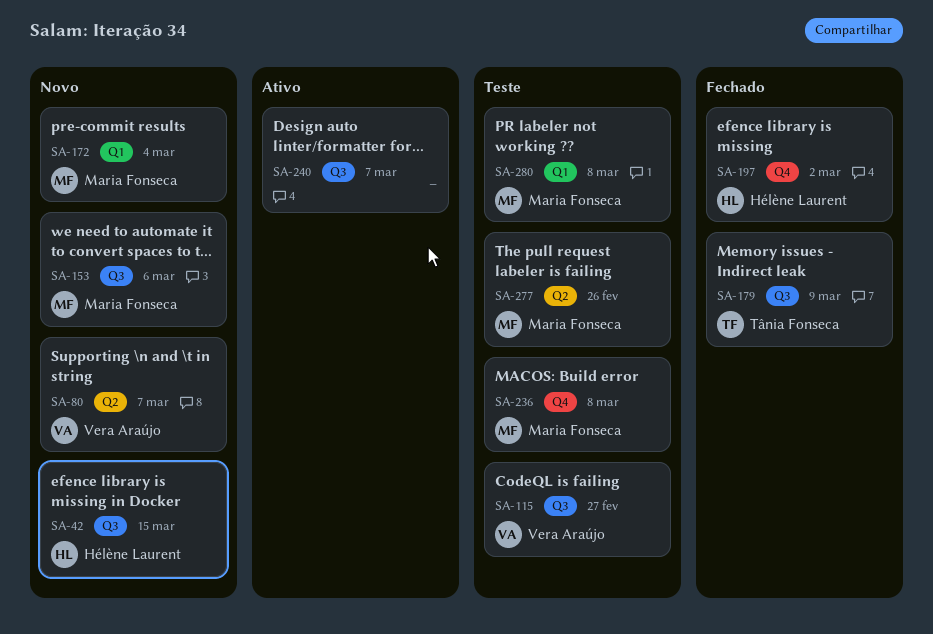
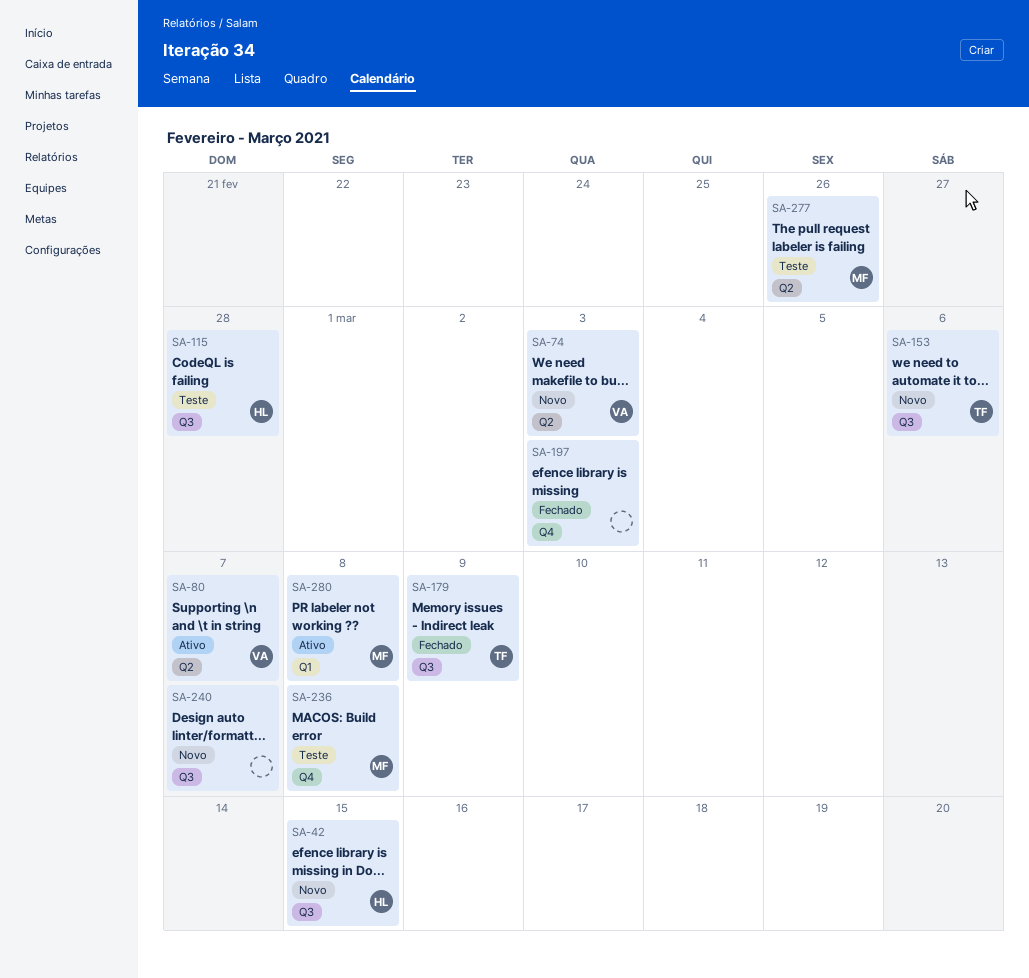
SA-74: none -> present
SA-80, status: Novo -> Ativo
SA-115, owner: Vera Araújo -> Hélène Laurent
SA-115, due: Feb 27 -> Feb 28
SA-153, owner: Maria Fonseca -> Tânia Fonseca
SA-172: present -> none
SA-197, owner: Hélène Laurent -> none
SA-197, due: Mar 2 -> Mar 3
SA-240, status: Ativo -> Novo
SA-280, status: Teste -> Ativo

